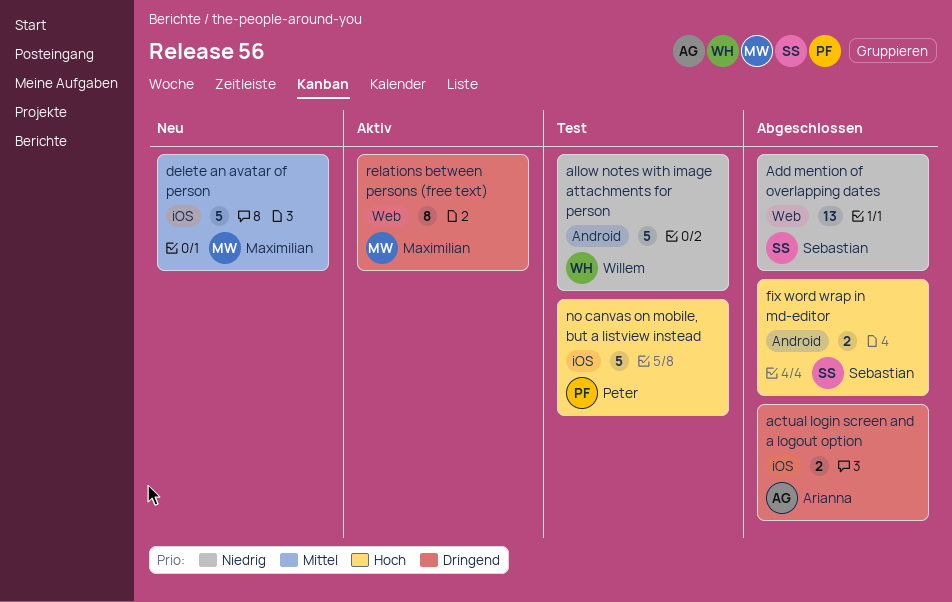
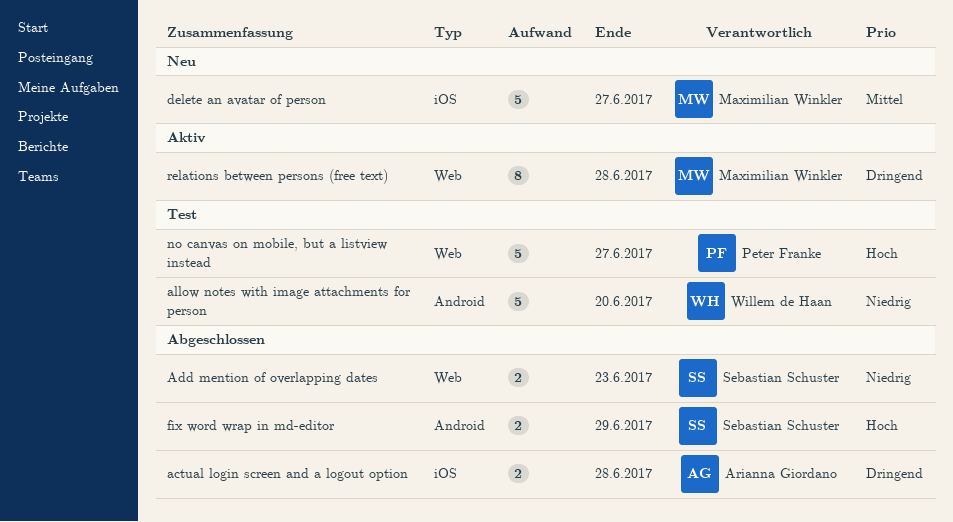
Add mention of overlapping dates, estimate: 13 -> 2
no canvas on mobile, but a listview instead, label: iOS -> Web

